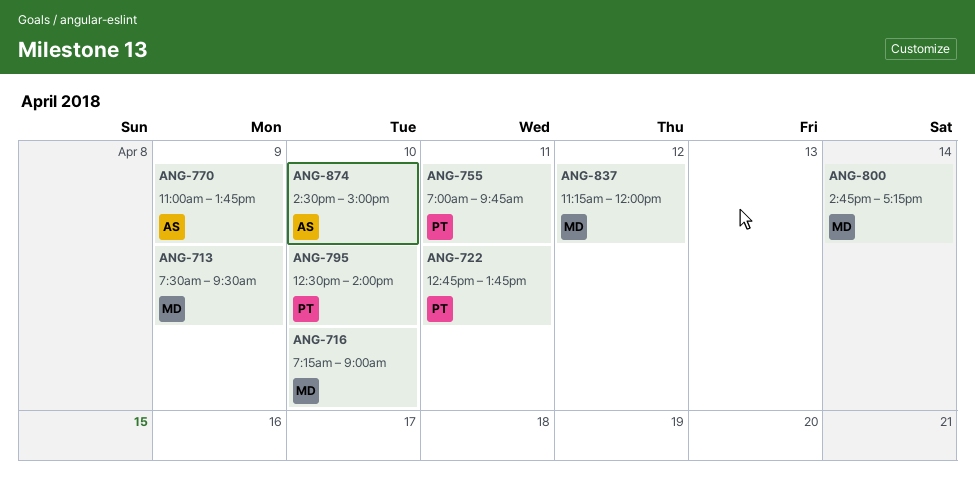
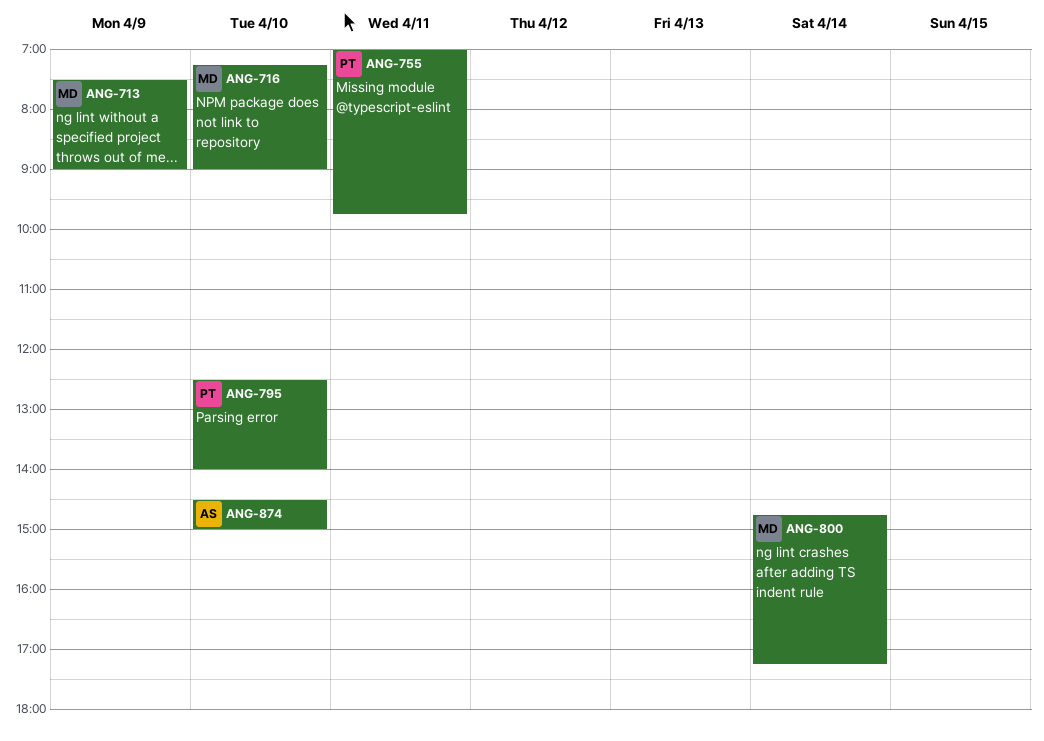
ANG-713, ends: 09:30 -> 09:00
ANG-722: present -> none
ANG-770: present -> none
ANG-837: present -> none

